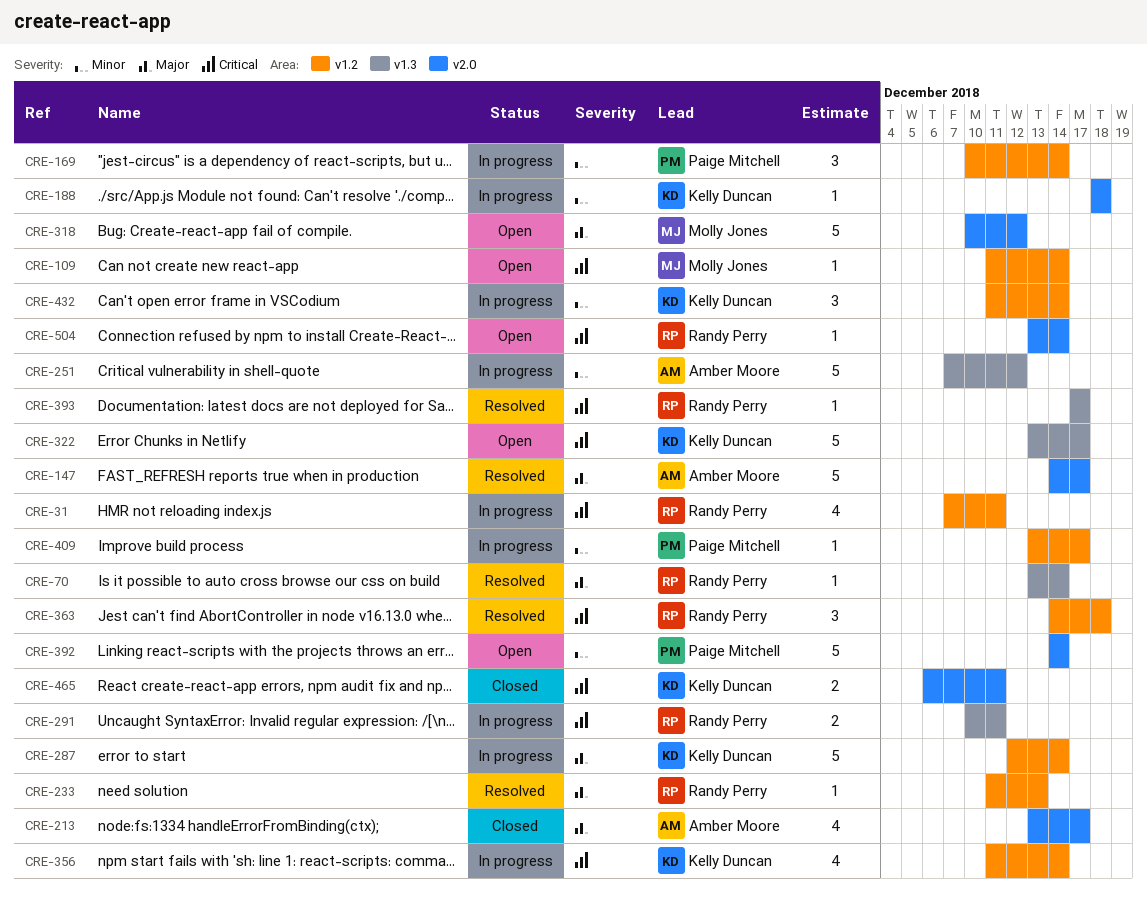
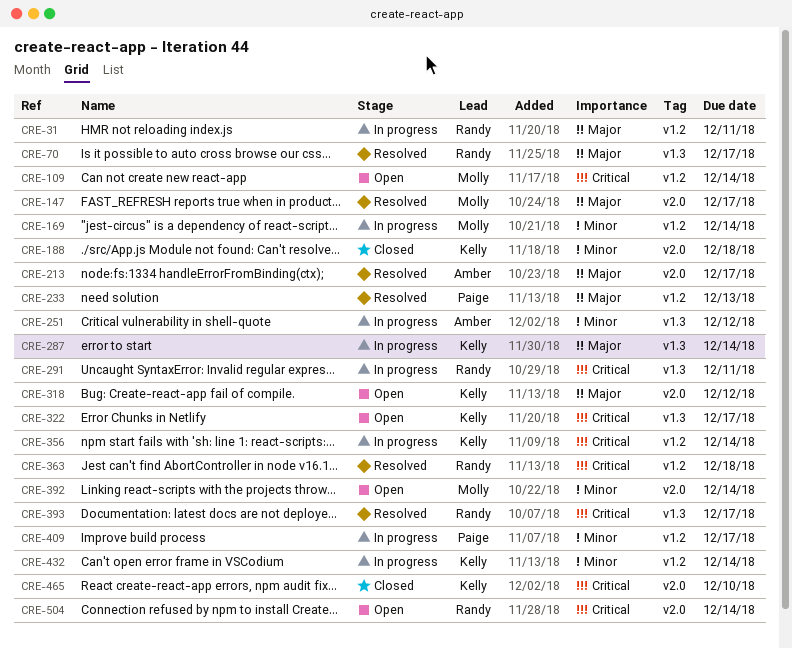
CRE-31, priority: Critical -> Major
CRE-70, due: Dec 14 -> Dec 17
CRE-147, owner: Amber Moore -> Molly Jones
CRE-169, owner: Paige Mitchell -> Molly Jones
CRE-188, status: In progress -> Closed
CRE-213, status: Closed -> Resolved
CRE-233, owner: Randy Perry -> Paige Mitchell
CRE-287, label: v1.2 -> v1.3
CRE-318, owner: Molly Jones -> Kelly Duncan
CRE-392, owner: Paige Mitchell -> Molly Jones
CRE-465, due: Dec 11 -> Dec 10

